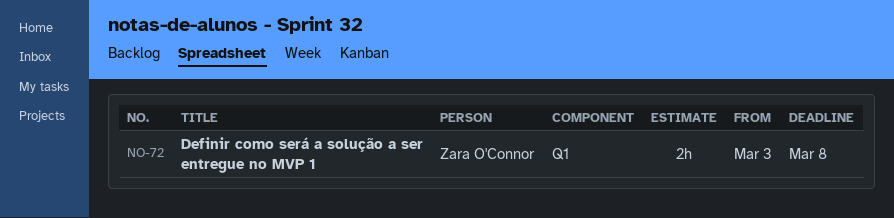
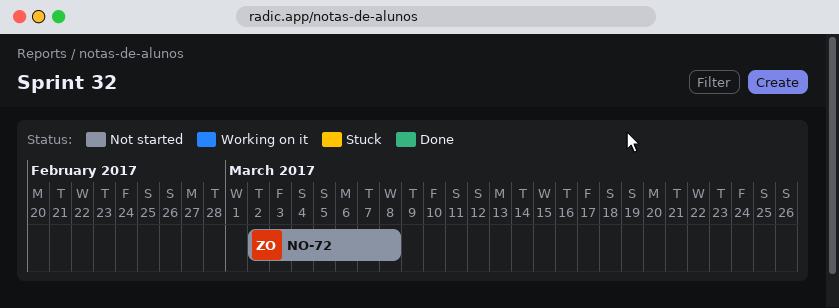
NO-72, start: Mar 3 -> Mar 2

